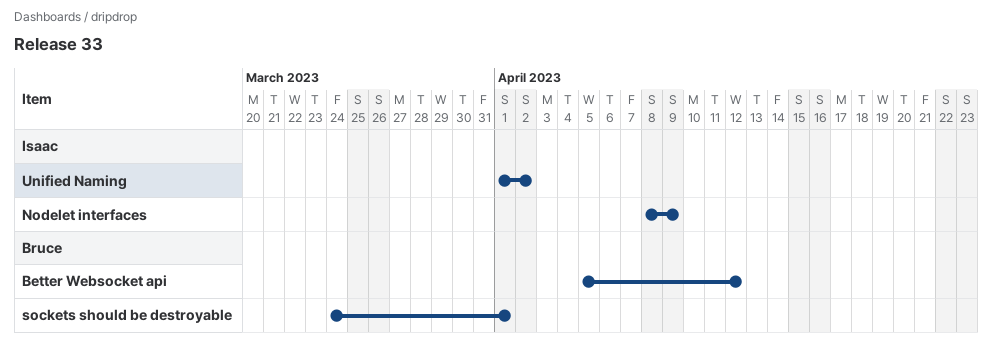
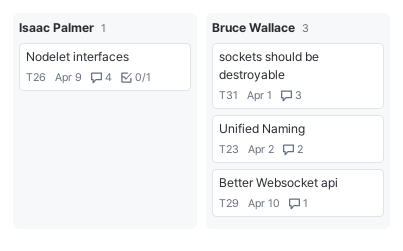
Better Websocket api, due: Apr 12 -> Apr 10
Unified Naming, owner: Isaac Palmer -> Bruce Wallace

